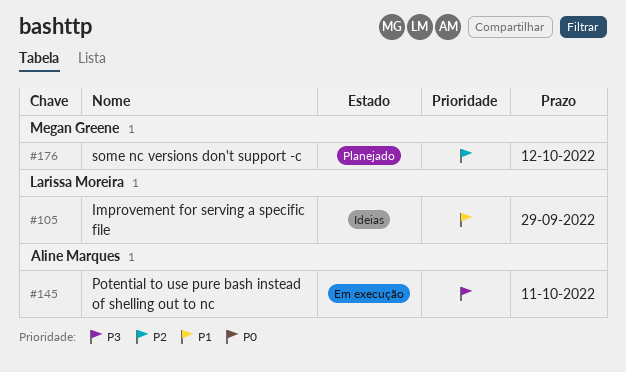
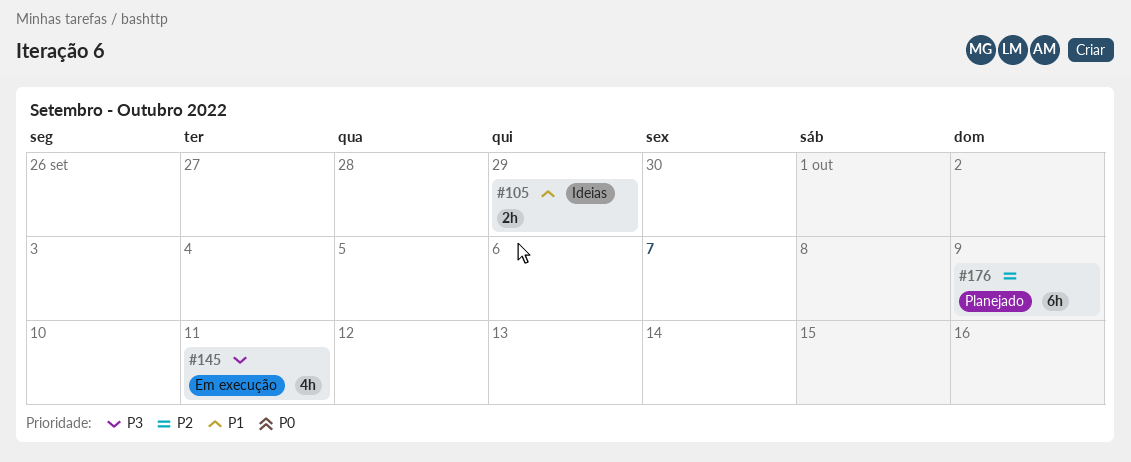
#176, due: Oct 12 -> Oct 9

